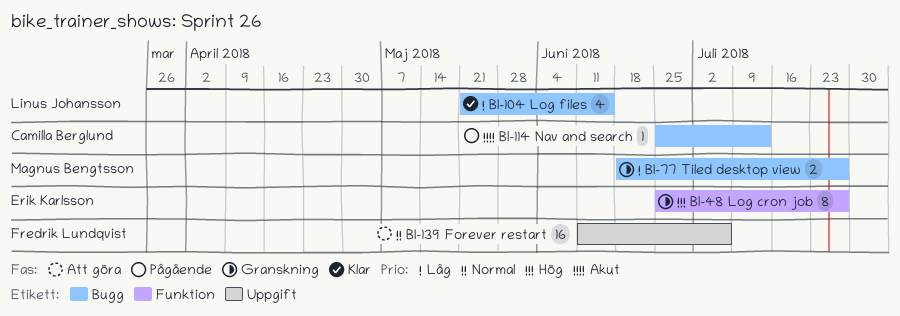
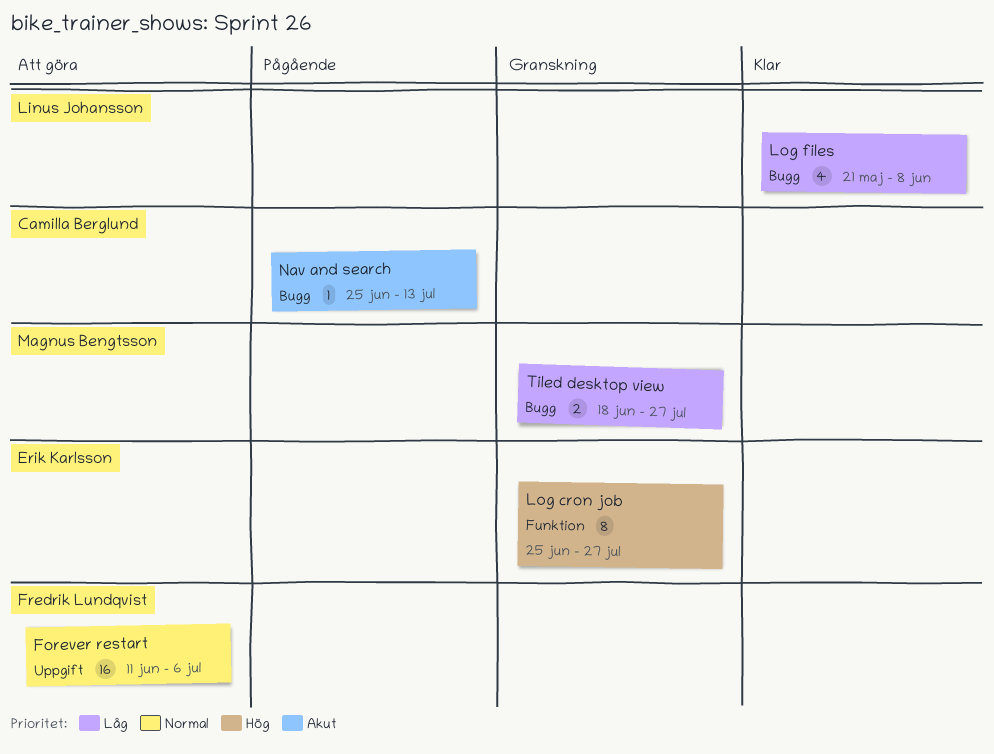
Log files, due: Jun 15 -> Jun 8

